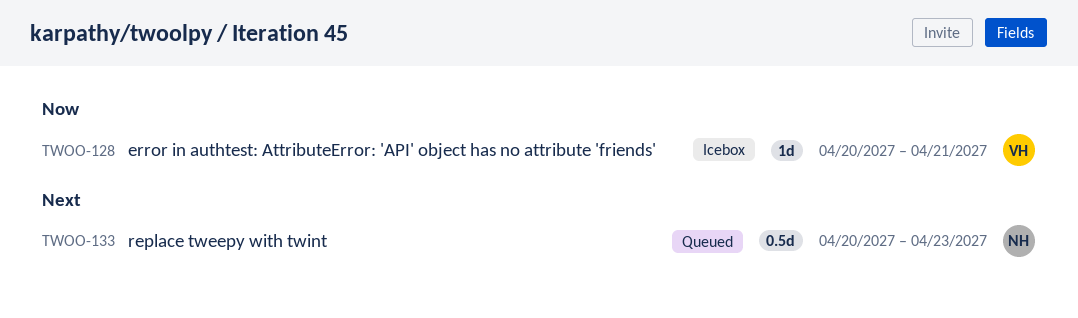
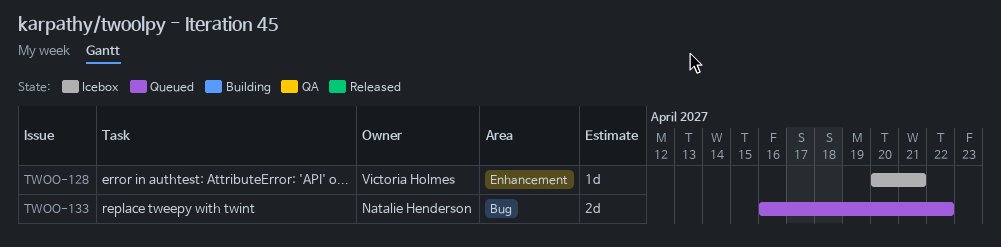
TWOO-133, estimate: 0.5d -> 2d
TWOO-133, start: Apr 20 -> Apr 16
TWOO-133, due: Apr 23 -> Apr 22

